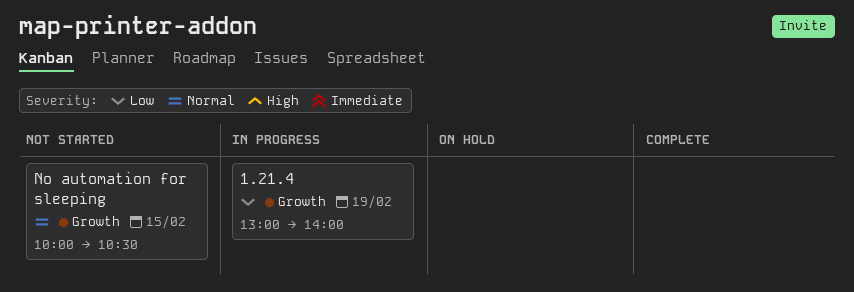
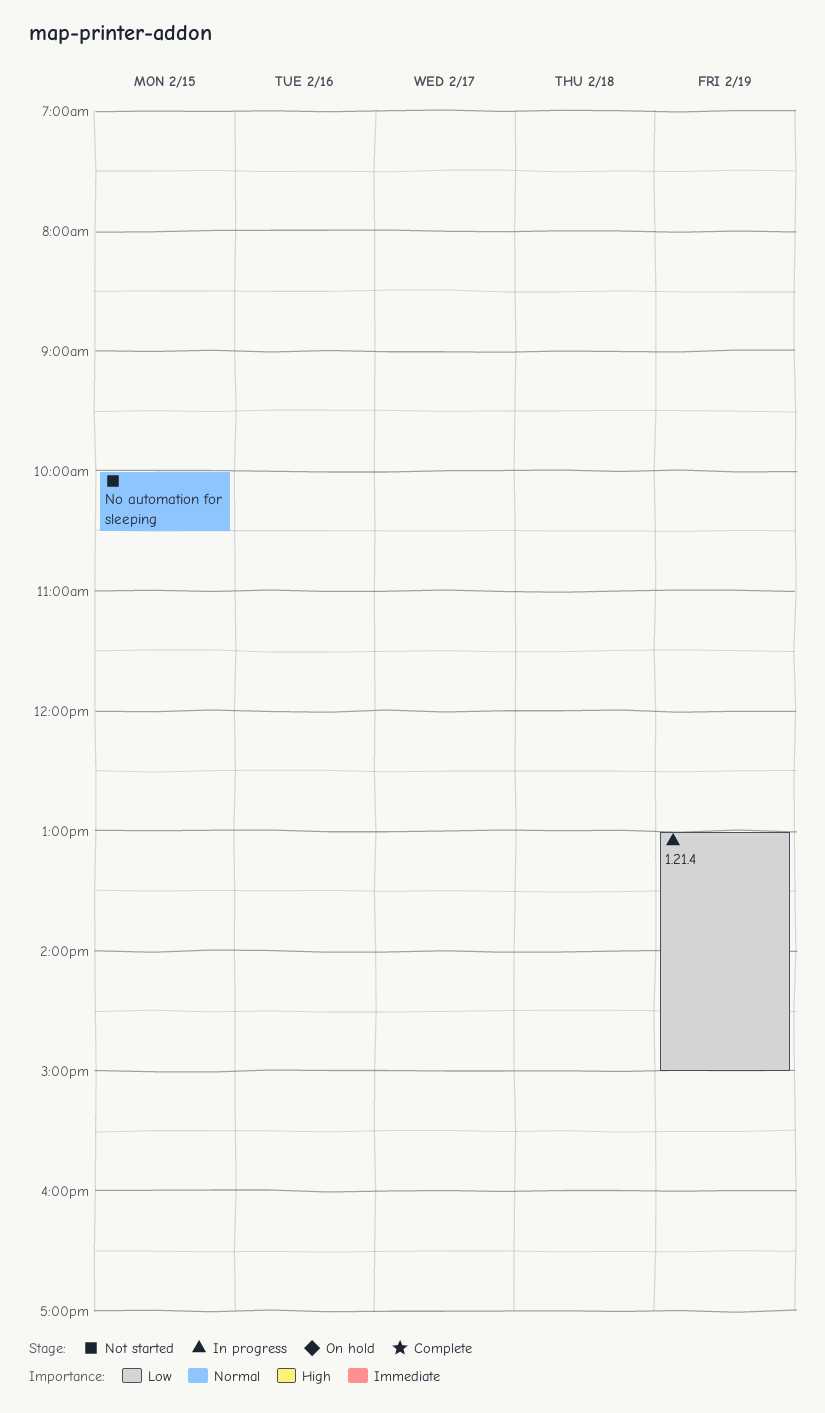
1.21.4, ends: 14:00 -> 15:00

